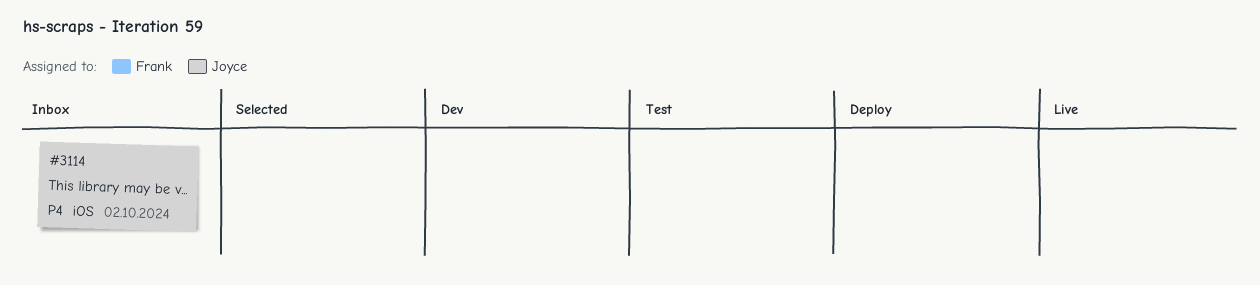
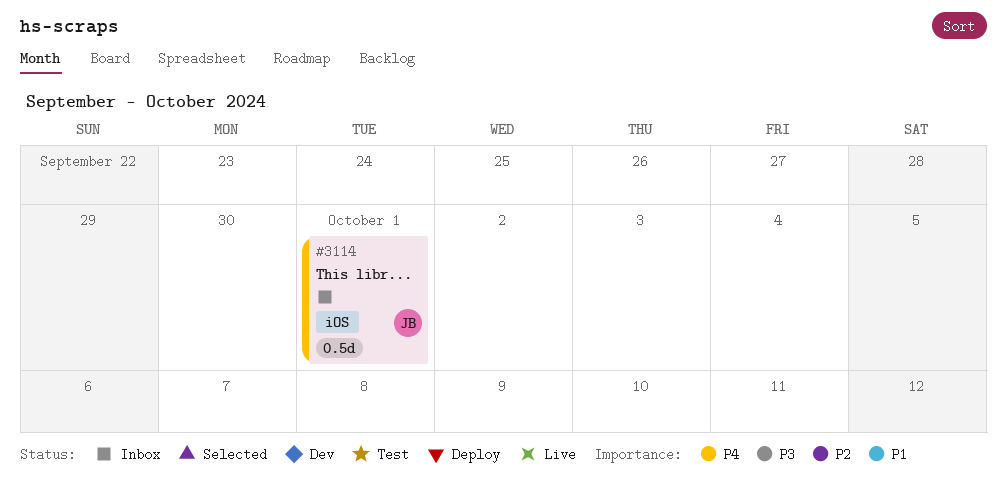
#3114, due: Oct 2 -> Oct 1

